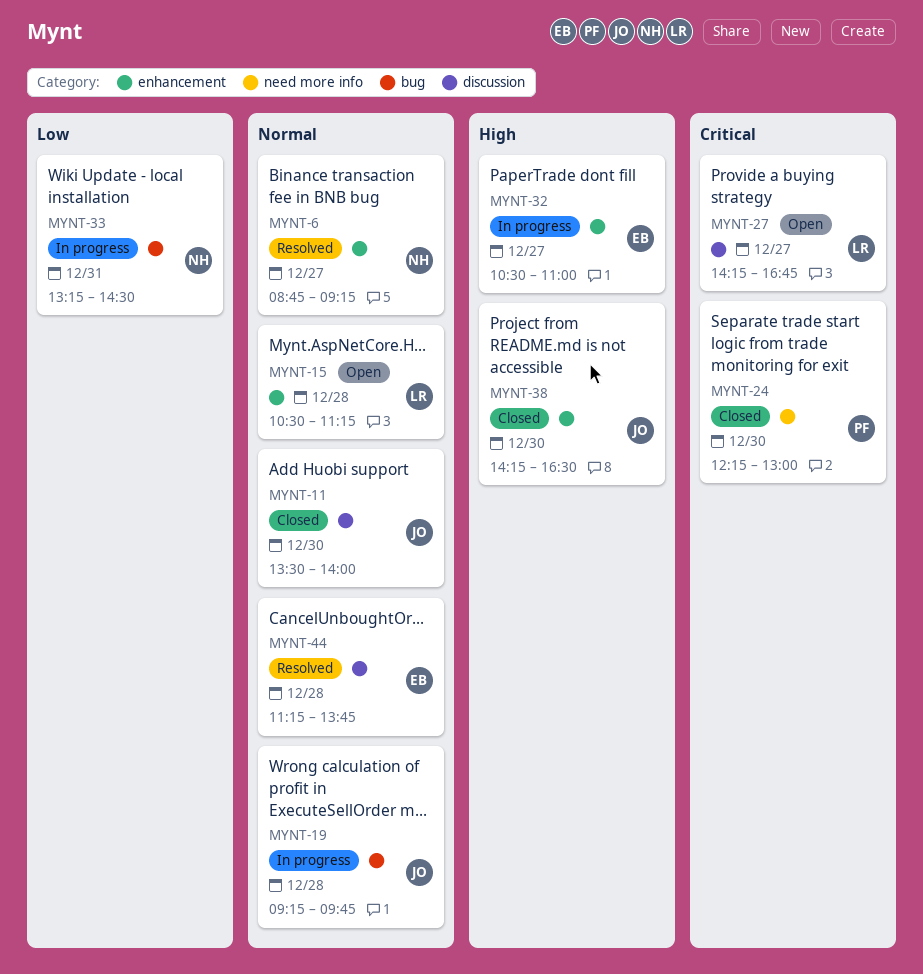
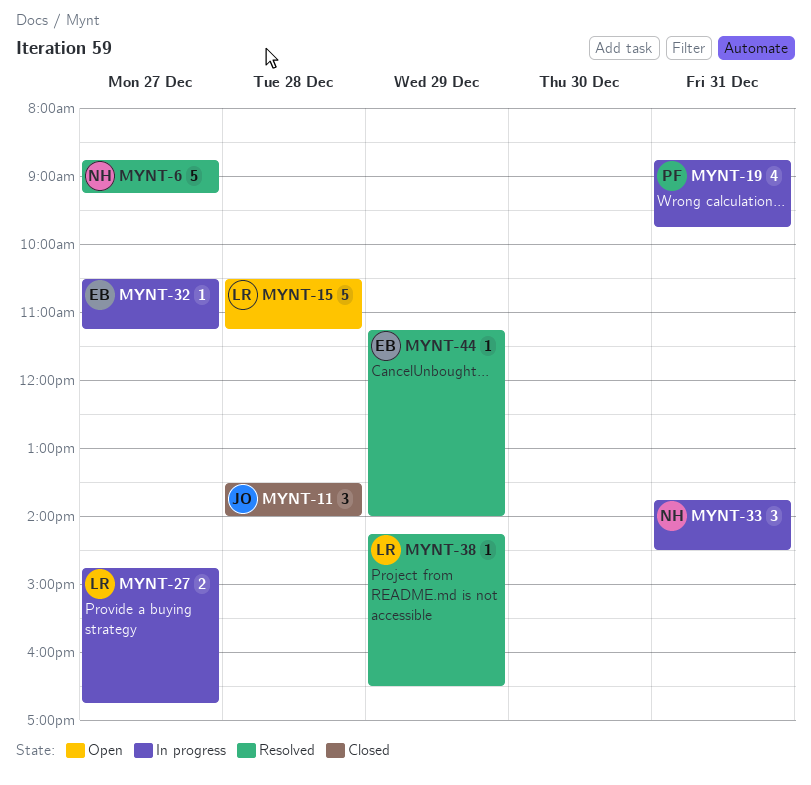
MYNT-11, day: Dec 30 -> Dec 28
MYNT-19, owner: JO -> PF
MYNT-19, day: Dec 28 -> Dec 31
MYNT-19, begins: 09:15 -> 08:45
MYNT-24: present -> none
MYNT-27, status: Open -> In progress
MYNT-27, begins: 14:15 -> 14:45
MYNT-32, ends: 11:00 -> 11:15
MYNT-33, begins: 13:15 -> 13:45
MYNT-38, status: Closed -> Resolved
MYNT-38, owner: JO -> LR
MYNT-38, day: Dec 30 -> Dec 29
MYNT-44, day: Dec 28 -> Dec 29
MYNT-44, ends: 13:45 -> 14:00

